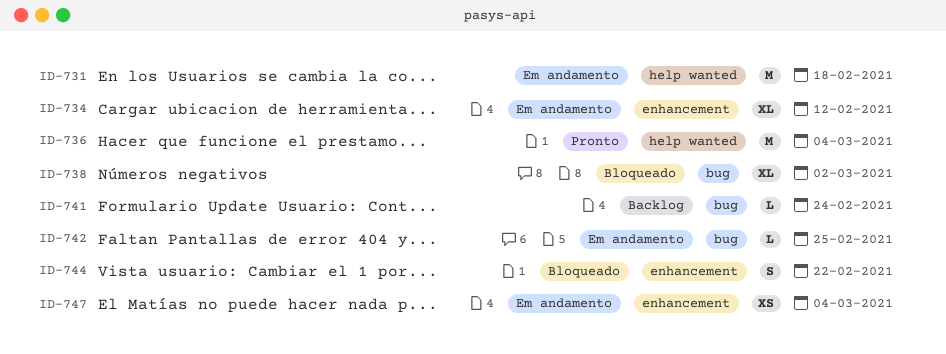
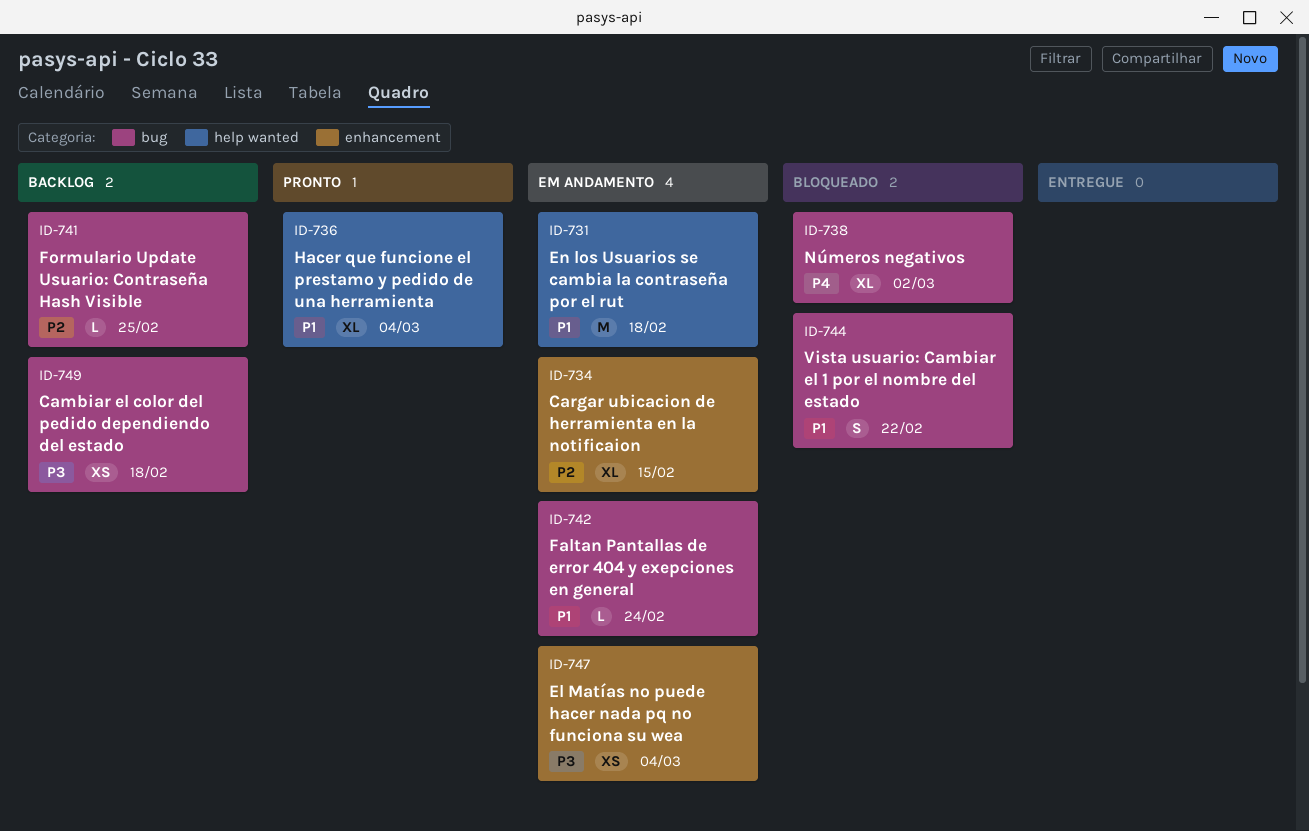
ID-734, due: Feb 12 -> Feb 15
ID-736, estimate: M -> XL
ID-741, due: Feb 24 -> Feb 25
ID-742, due: Feb 25 -> Feb 24
ID-744, label: enhancement -> bug
ID-749: none -> present

